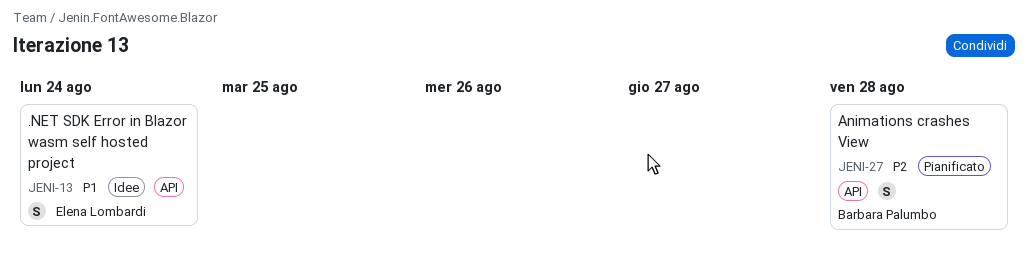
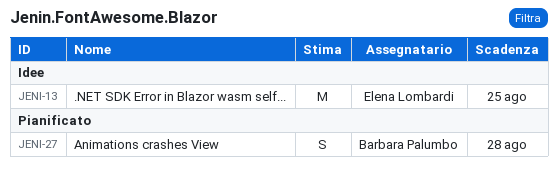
JENI-13, estimate: S -> M
JENI-13, due: Aug 24 -> Aug 25

